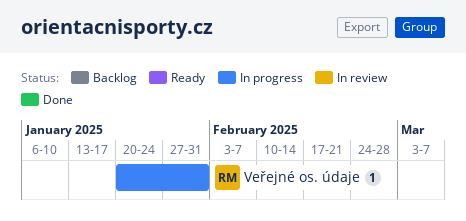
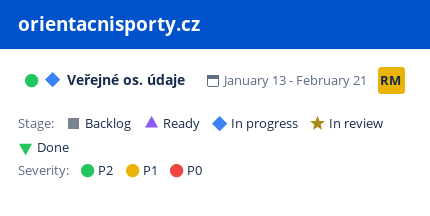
Veřejné os. údaje, start: Jan 20 -> Jan 13
Veřejné os. údaje, due: Jan 31 -> Feb 21

